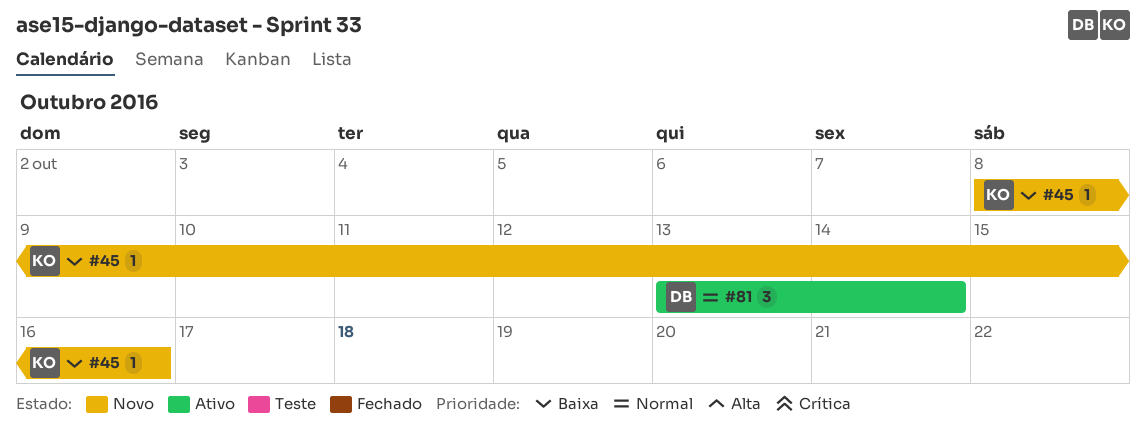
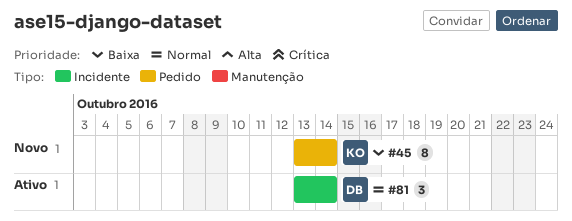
#45, estimate: 1 -> 8
#45, start: Oct 8 -> Oct 13
#45, due: Oct 16 -> Oct 14

